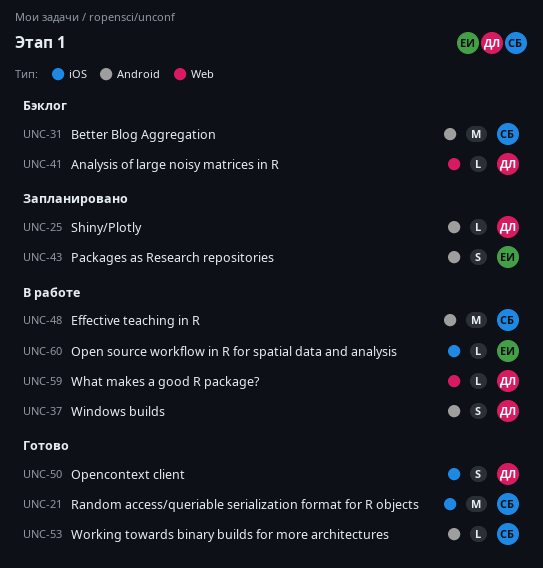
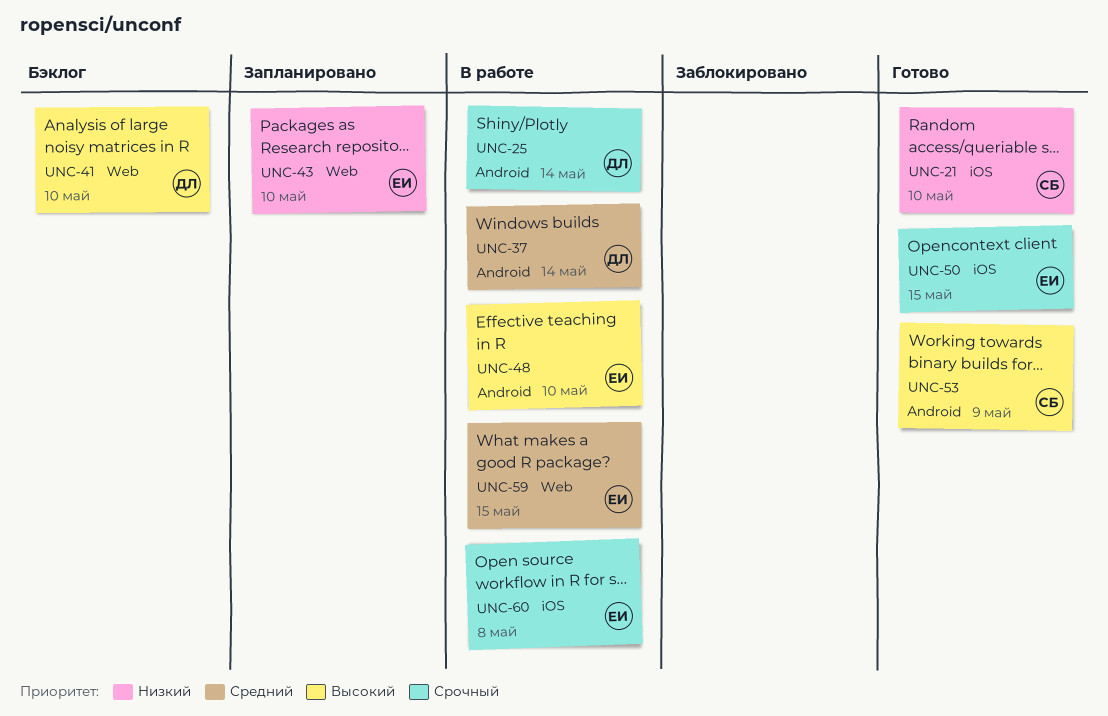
UNC-25, status: Запланировано -> В работе
UNC-31: present -> none
UNC-43, label: Android -> Web
UNC-48, owner: СБ -> ЕИ
UNC-50, owner: ДЛ -> ЕИ
UNC-59, owner: ДЛ -> ЕИ

